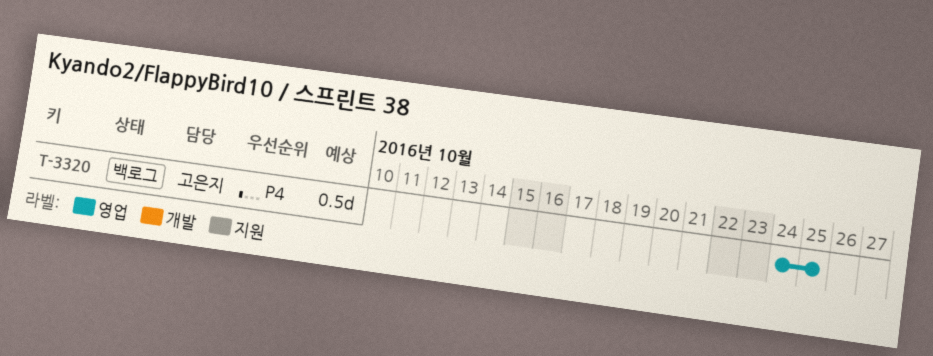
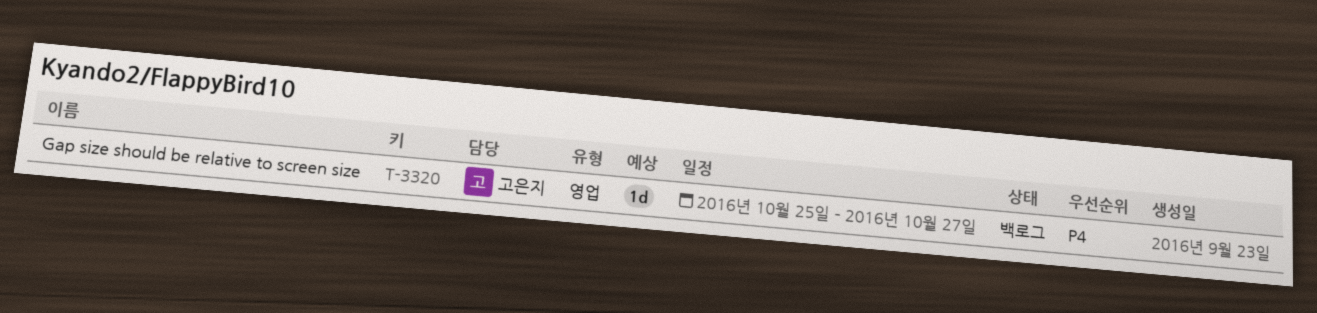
T-3320, estimate: 0.5d -> 1d
T-3320, start: Oct 24 -> Oct 25
T-3320, due: Oct 25 -> Oct 27

